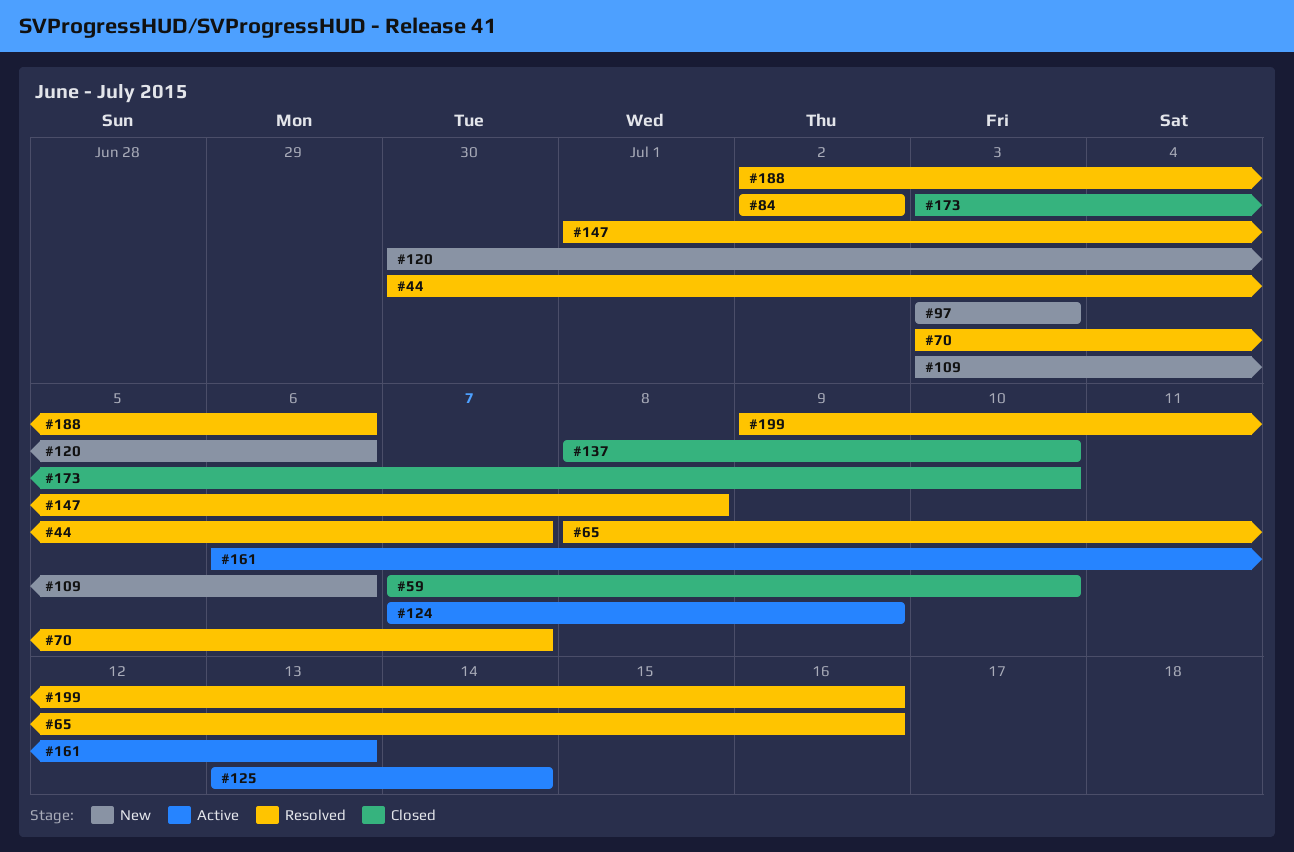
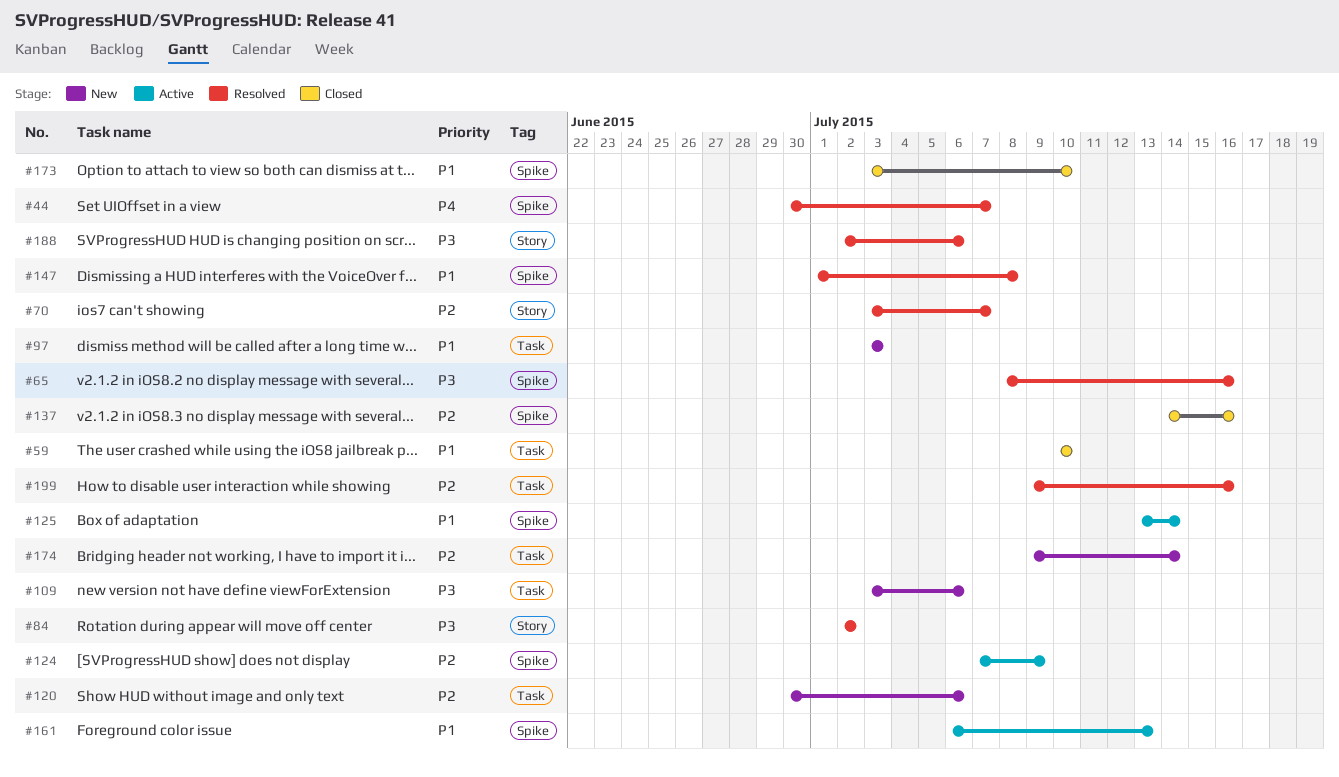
#59, start: Jul 7 -> Jul 10
#137, start: Jul 8 -> Jul 14
#137, due: Jul 10 -> Jul 16
#174: none -> present

